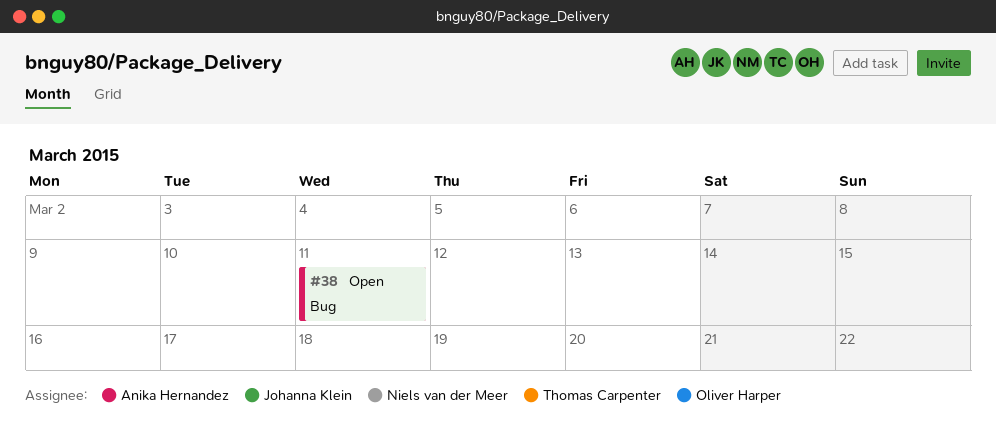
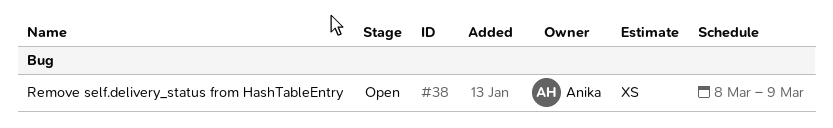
#38, due: Mar 11 -> Mar 9

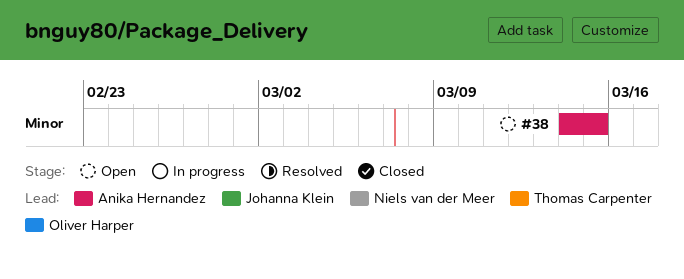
#38, start: Mar 8 -> Mar 14
#38, due: Mar 9 -> Mar 15

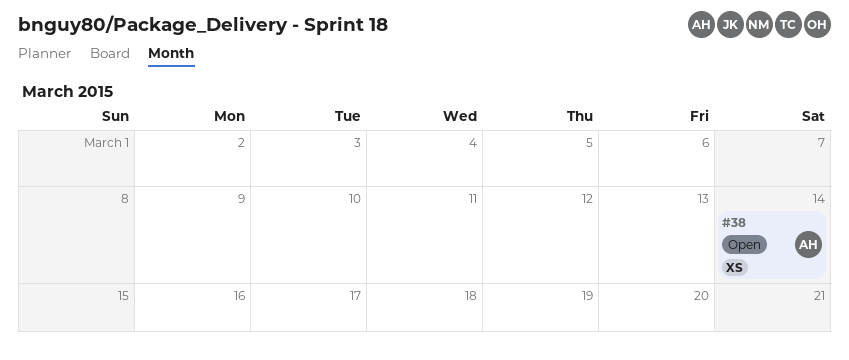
#38, due: Mar 15 -> Mar 14

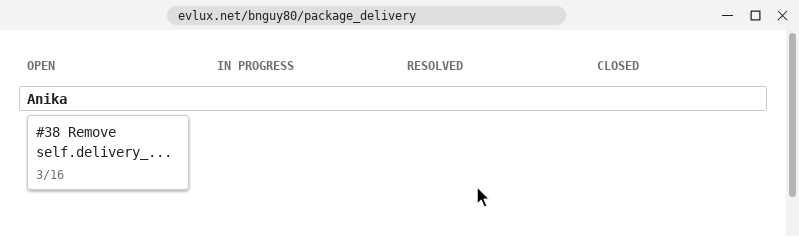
#38, due: Mar 14 -> Mar 16

